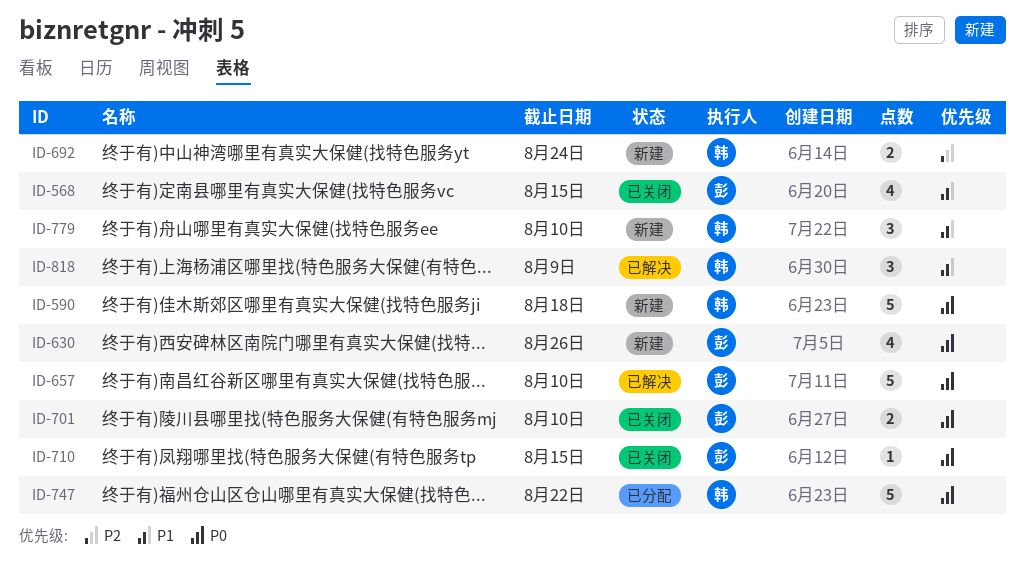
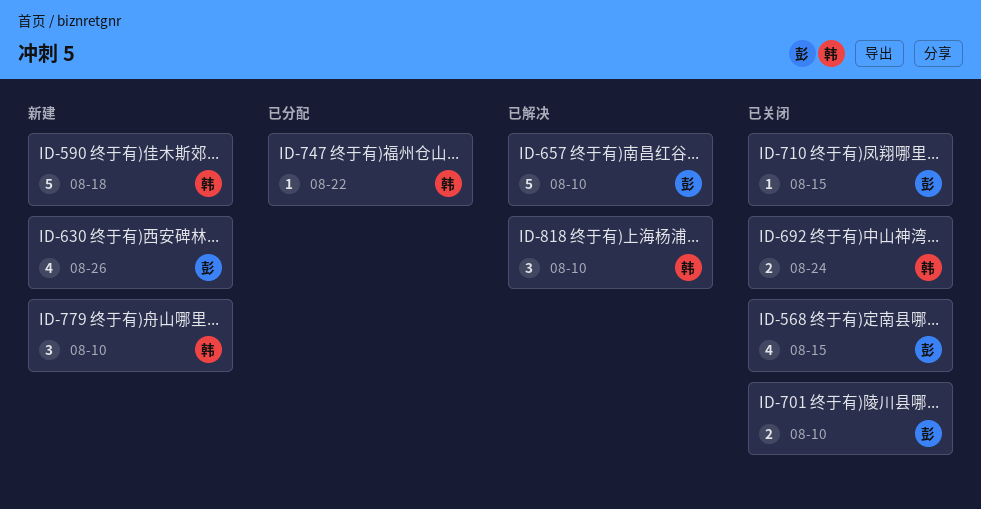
ID-692, status: 新建 -> 已关闭
ID-747, estimate: 5 -> 1
ID-818, due: Aug 9 -> Aug 10

